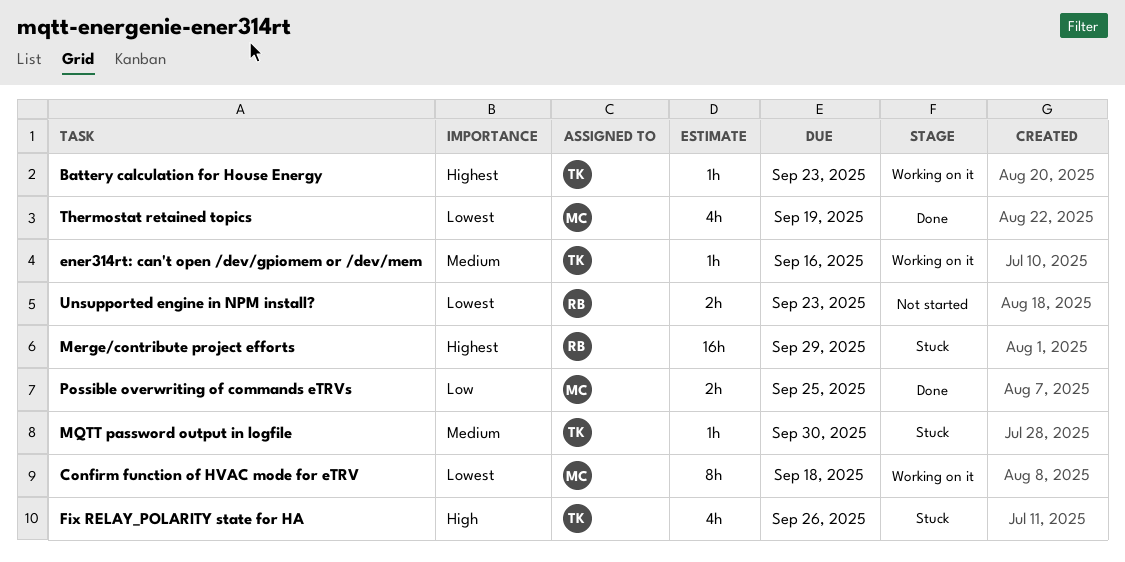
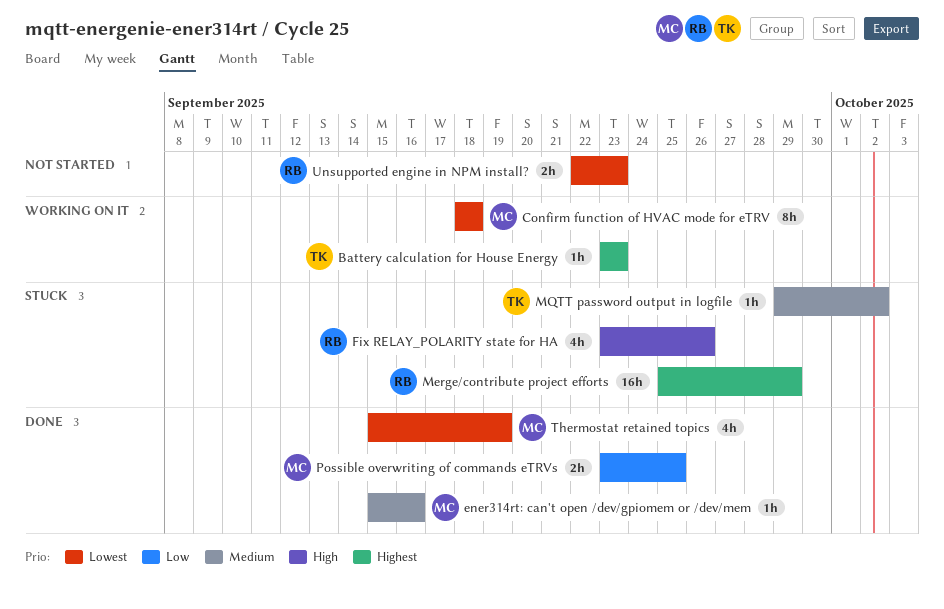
ener314rt: can't open /dev/gpiomem or /dev/mem, status: Working on it -> Done
ener314rt: can't open /dev/gpiomem or /dev/mem, owner: TK -> MC
Fix RELAY_POLARITY state for HA, owner: TK -> RB
MQTT password output in logfile, due: Sep 30 -> Oct 2

